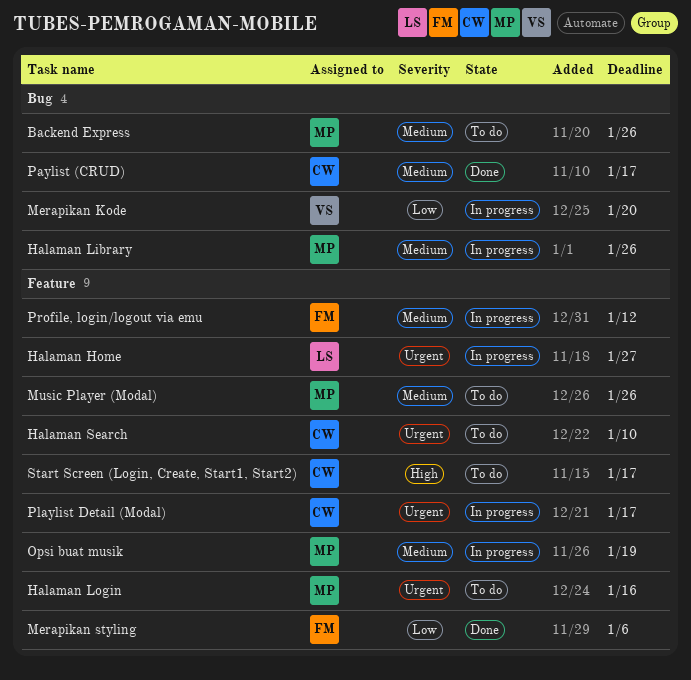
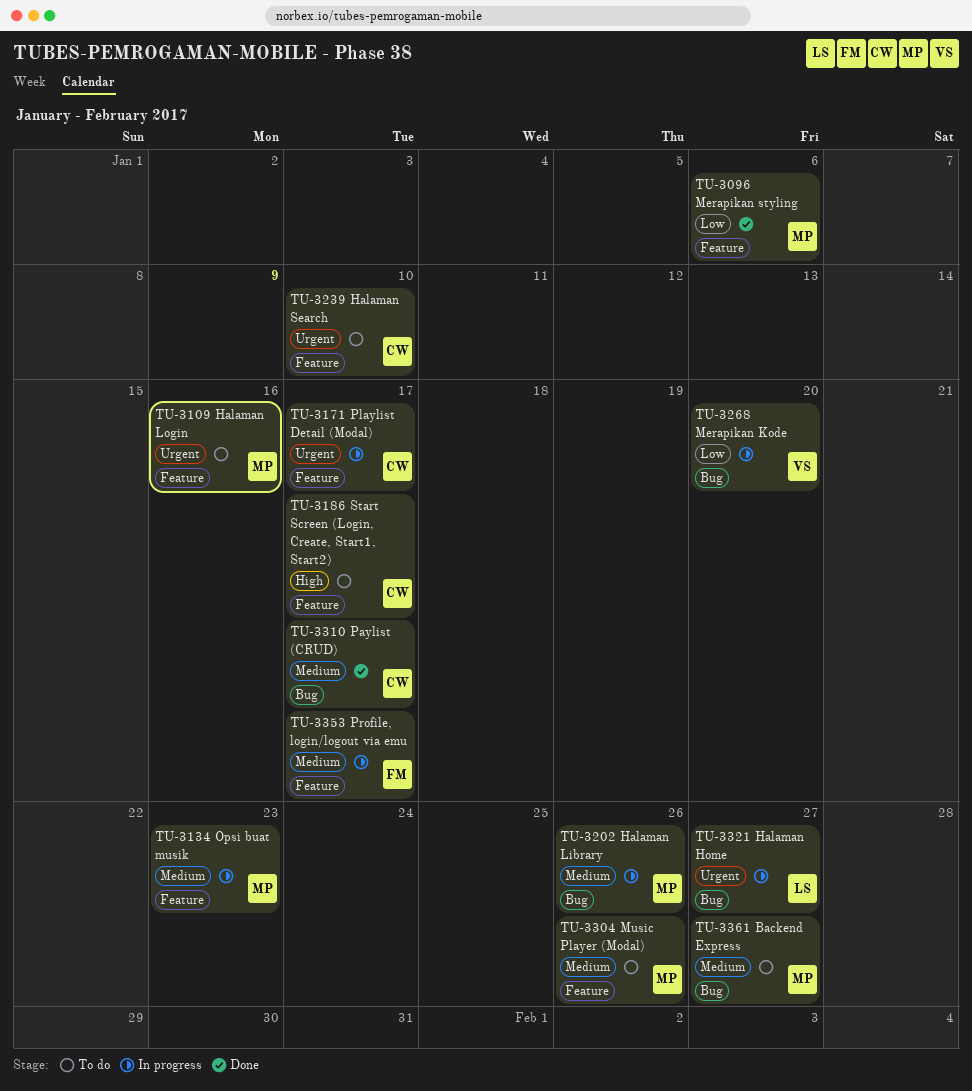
Backend Express, due: Jan 26 -> Jan 27
Halaman Home, label: Feature -> Bug
Merapikan styling, owner: FM -> MP
Opsi buat musik, due: Jan 19 -> Jan 23
Profile, login/logout via emu, due: Jan 12 -> Jan 17

